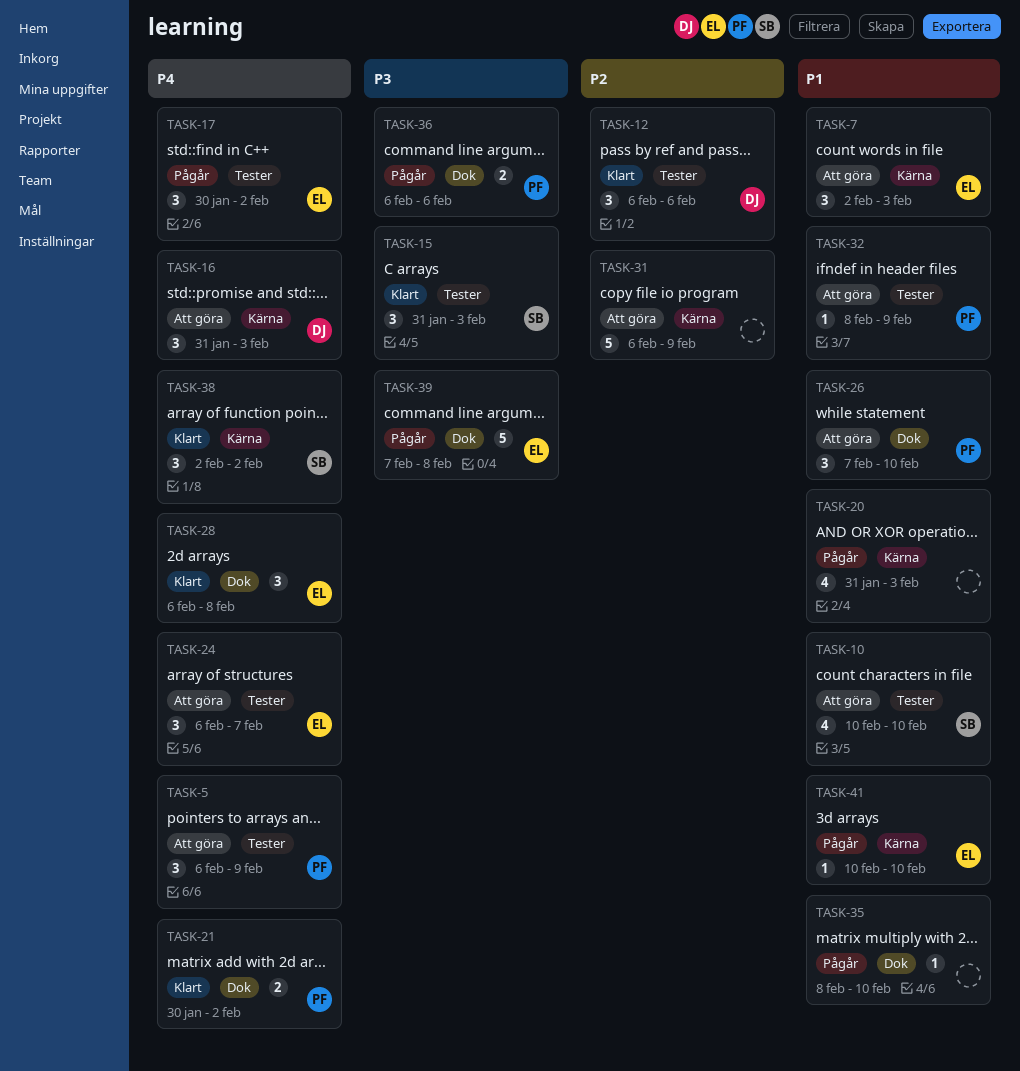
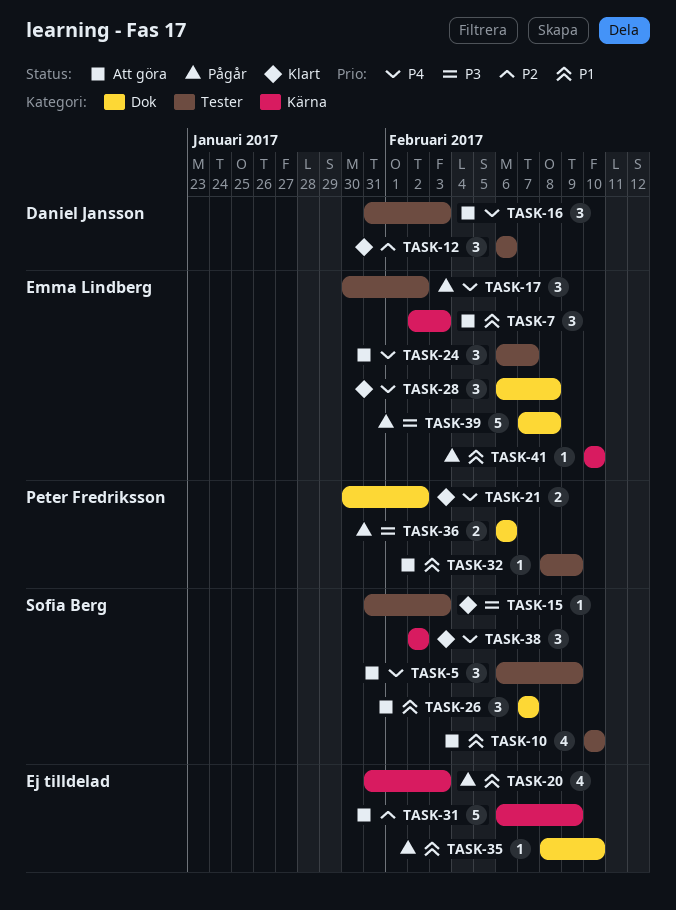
TASK-5, owner: Peter Fredriksson -> Sofia Berg
TASK-15, estimate: 3 -> 1
TASK-16, label: Kärna -> Tester
TASK-26, owner: Peter Fredriksson -> Sofia Berg
TASK-26, due: Feb 10 -> Feb 7

